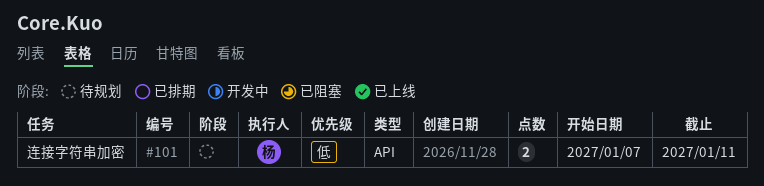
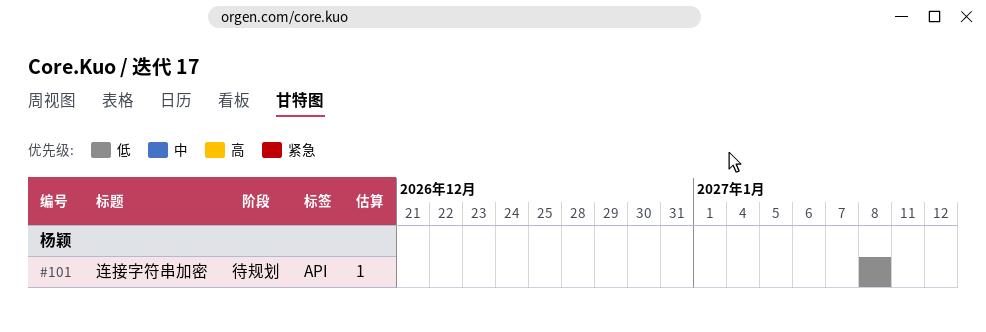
#101, estimate: 2 -> 1
#101, start: Jan 7 -> Jan 8
#101, due: Jan 11 -> Jan 8

